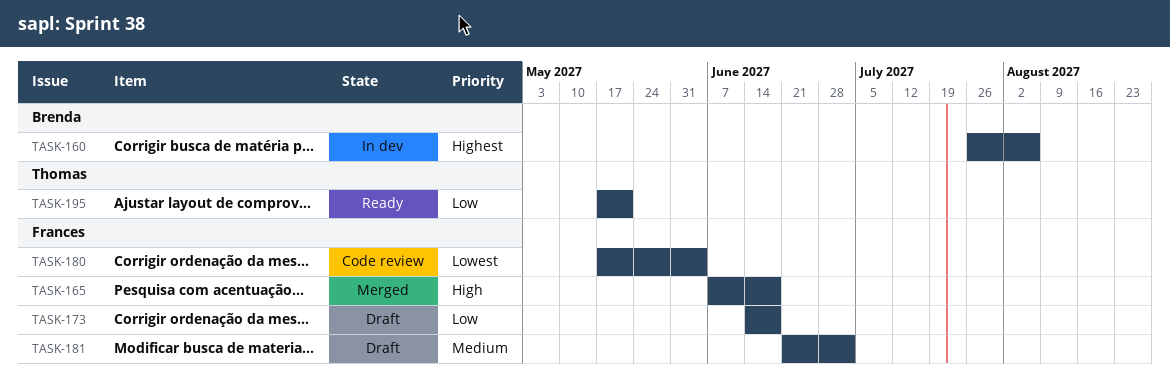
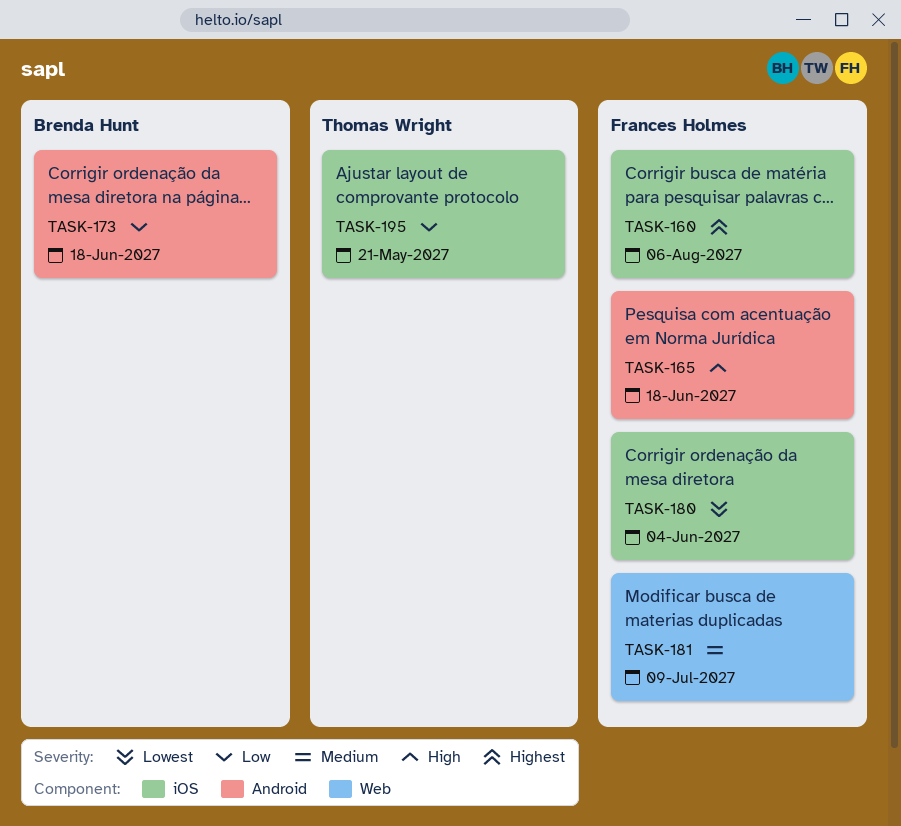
TASK-160, owner: Brenda Hunt -> Frances Holmes
TASK-173, owner: Frances Holmes -> Brenda Hunt
TASK-181, due: Jul 2 -> Jul 9

